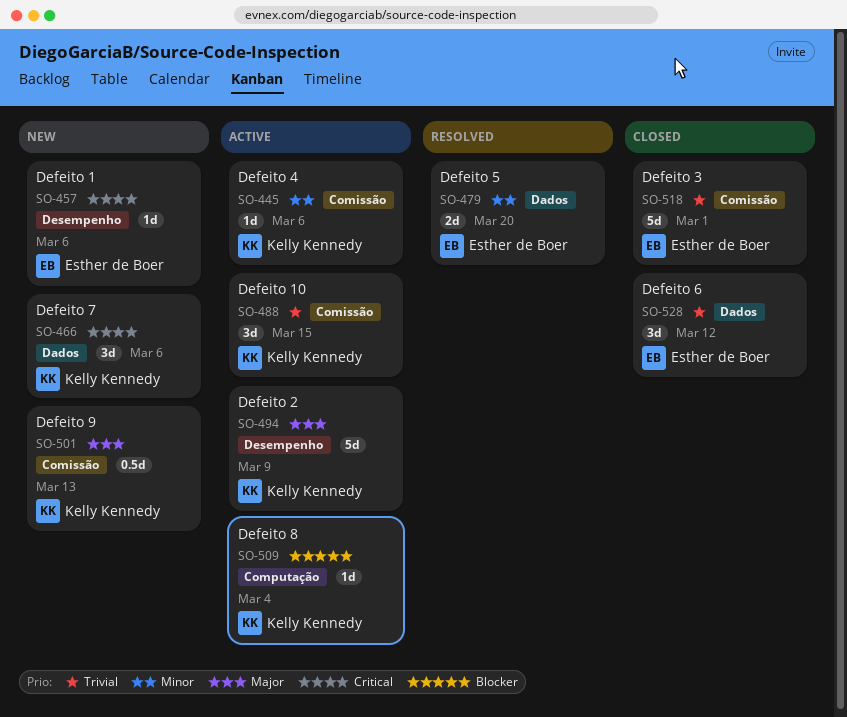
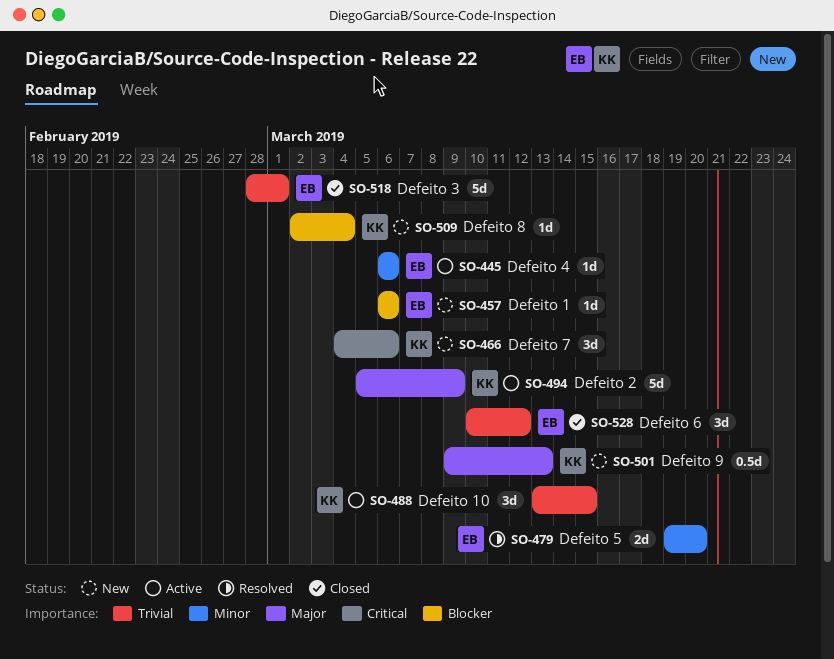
SO-445, owner: Kelly Kennedy -> Esther de Boer
SO-457, priority: Critical -> Blocker
SO-509, status: Active -> New

